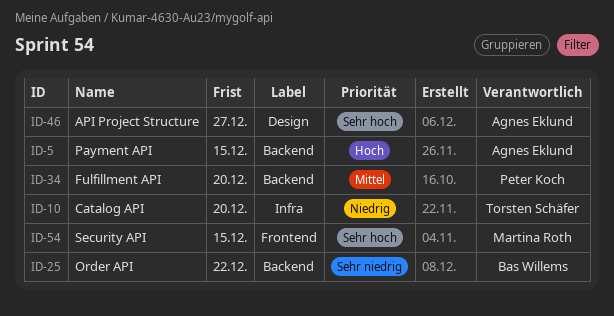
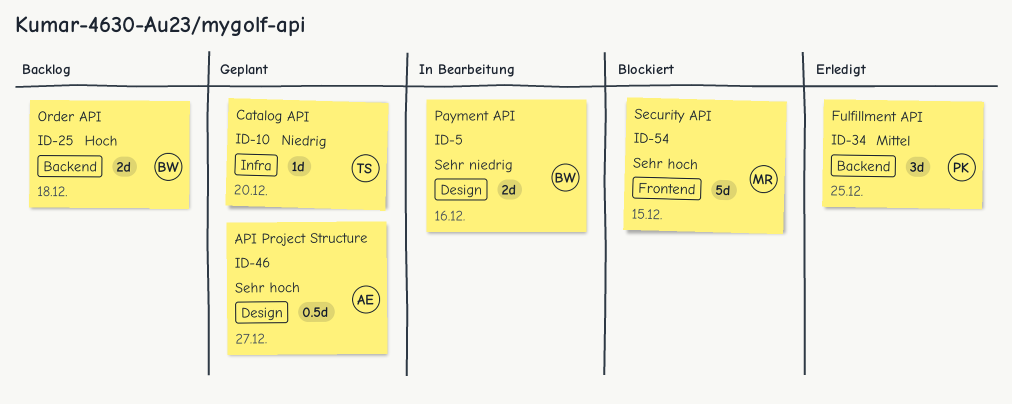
ID-5, owner: Agnes Eklund -> Bas Willems
ID-5, priority: Hoch -> Sehr niedrig
ID-5, label: Backend -> Design
ID-5, due: Dec 15 -> Dec 16
ID-25, priority: Sehr niedrig -> Hoch
ID-25, due: Dec 22 -> Dec 18
ID-34, due: Dec 20 -> Dec 25

